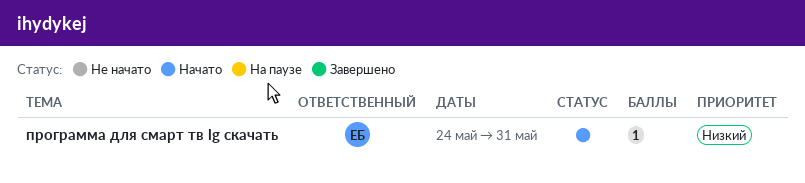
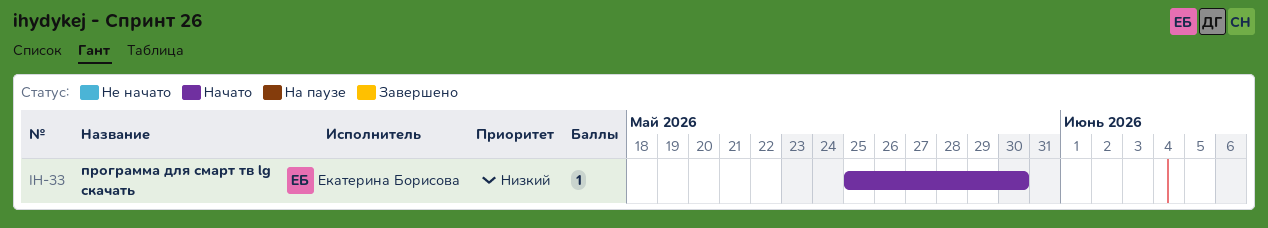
программа для смарт тв lg скачать, start: May 24 -> May 25
программа для смарт тв lg скачать, due: May 31 -> May 30

